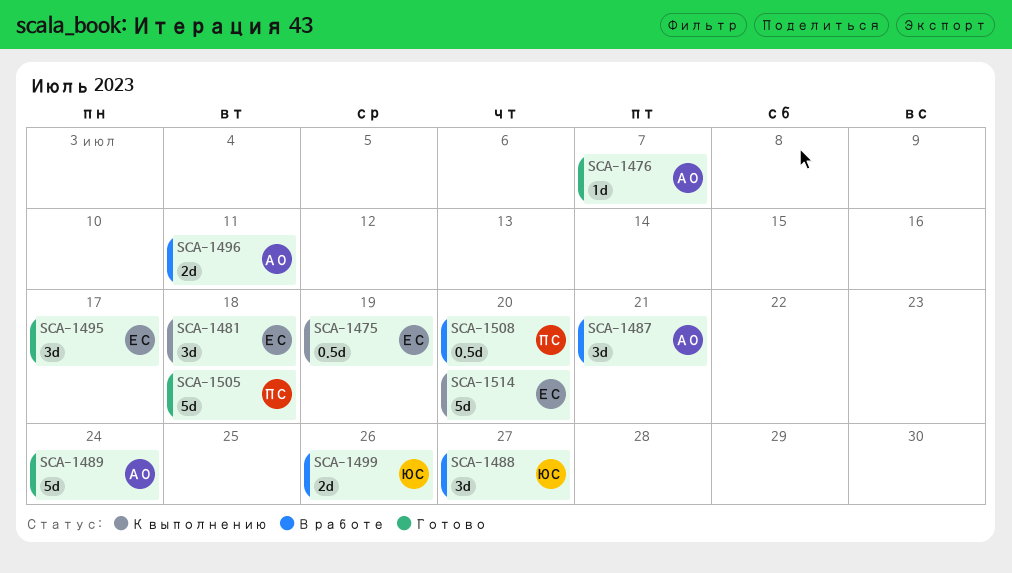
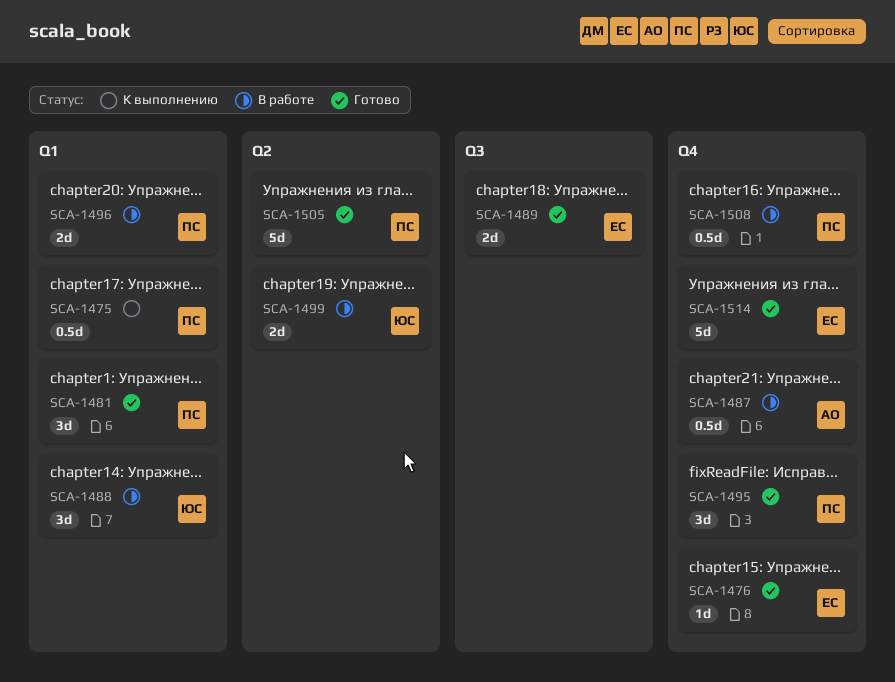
SCA-1475, owner: ЕС -> ПС
SCA-1476, owner: АО -> ЕС
SCA-1481, status: К выполнению -> Готово
SCA-1481, owner: ЕС -> ПС
SCA-1487, estimate: 3d -> 0.5d
SCA-1489, owner: АО -> ЕС
SCA-1489, estimate: 5d -> 2d
SCA-1495, owner: ЕС -> ПС
SCA-1496, owner: АО -> ПС
SCA-1514, status: К выполнению -> Готово

